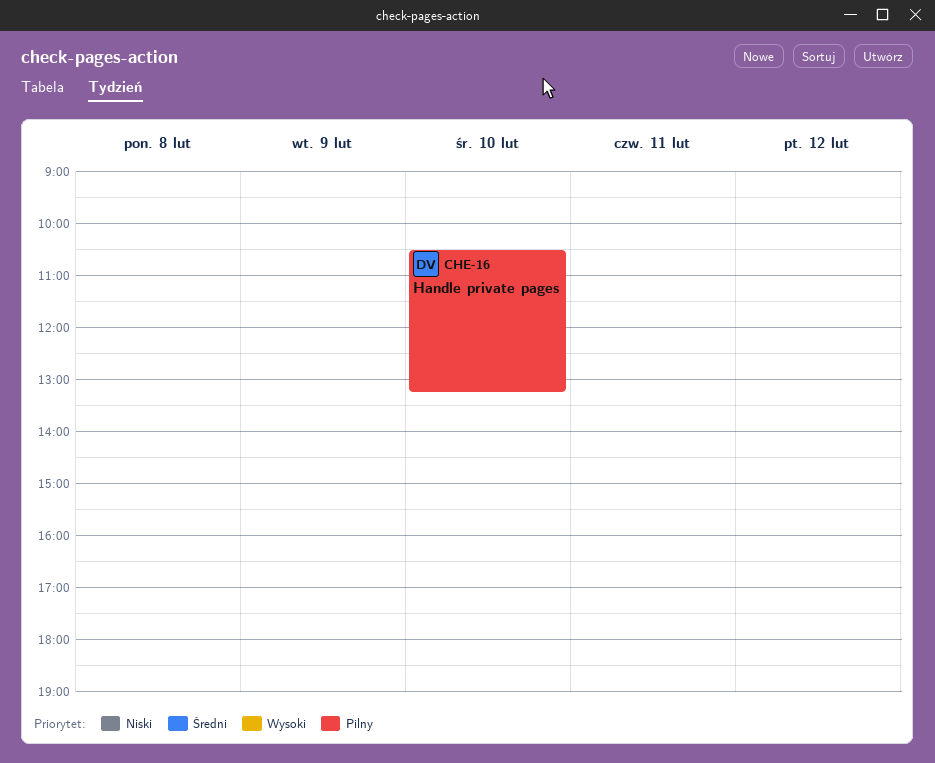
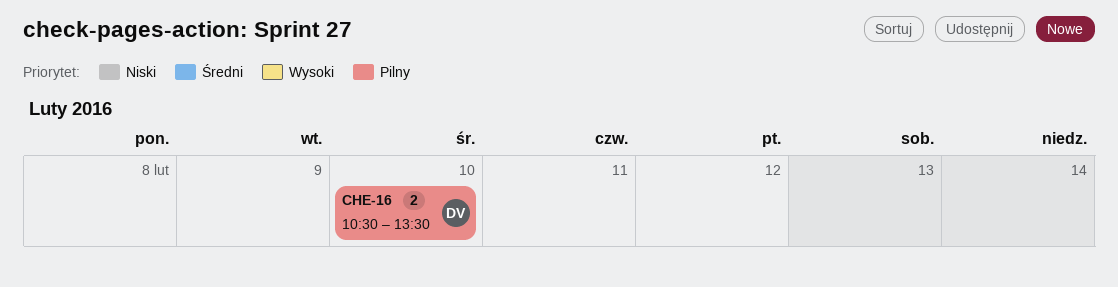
CHE-16, ends: 13:15 -> 13:30

